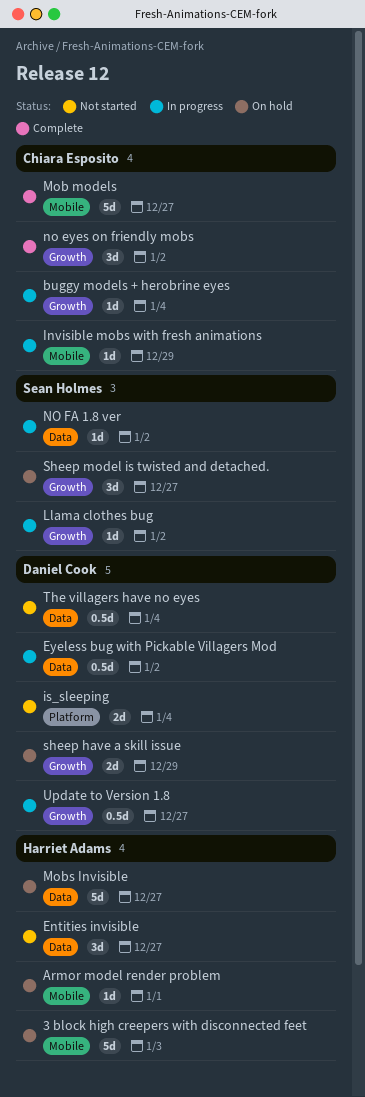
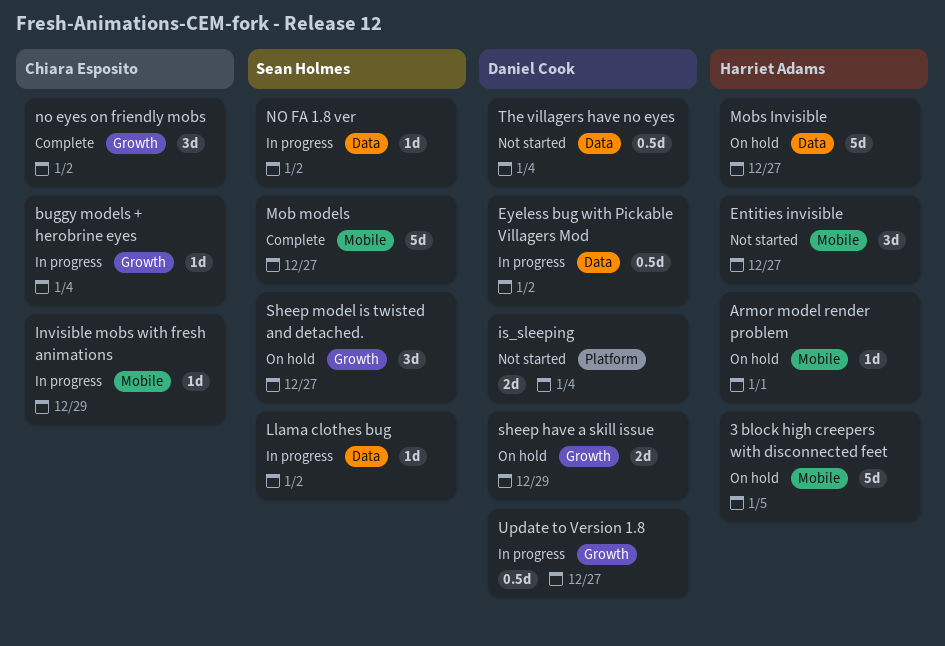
3 block high creepers with disconnected feet, due: Jan 3 -> Jan 5
Entities invisible, label: Data -> Mobile
Llama clothes bug, label: Growth -> Data
Mob models, owner: Chiara Esposito -> Sean Holmes

